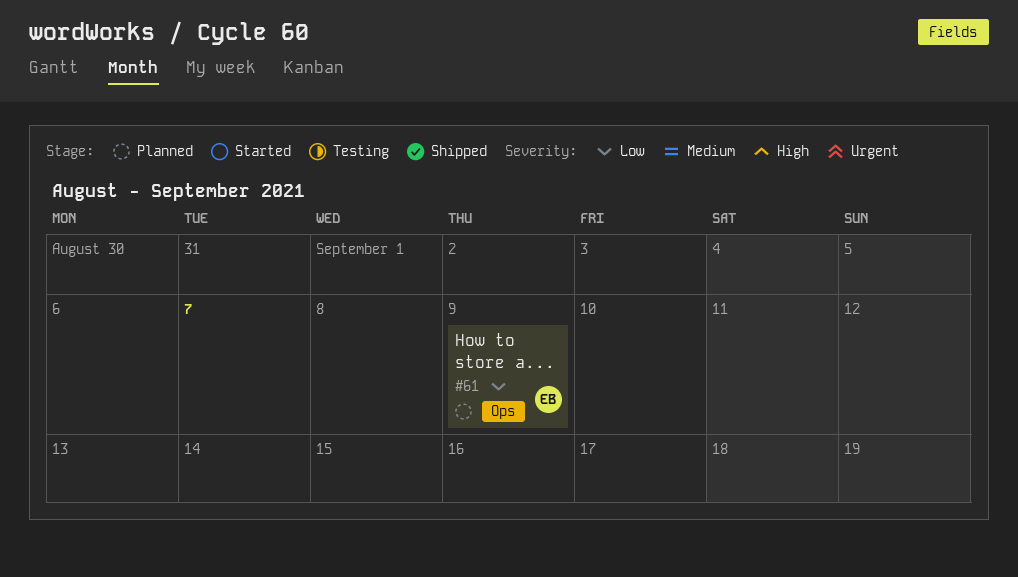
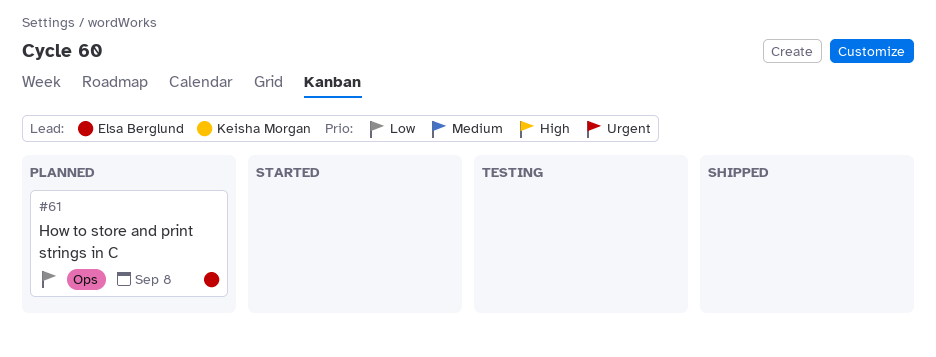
#61, due: Sep 9 -> Sep 8

